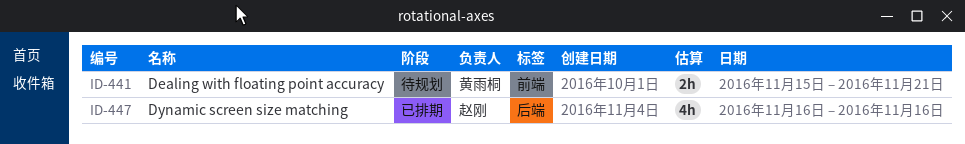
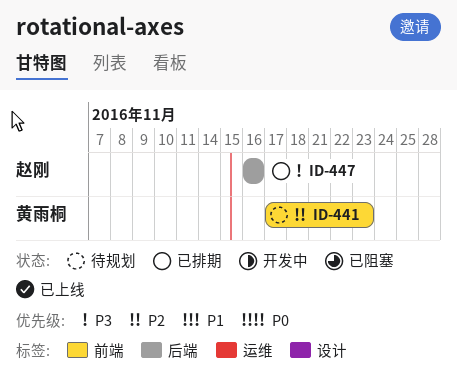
ID-441, start: Nov 15 -> Nov 17
ID-441, due: Nov 21 -> Nov 23

